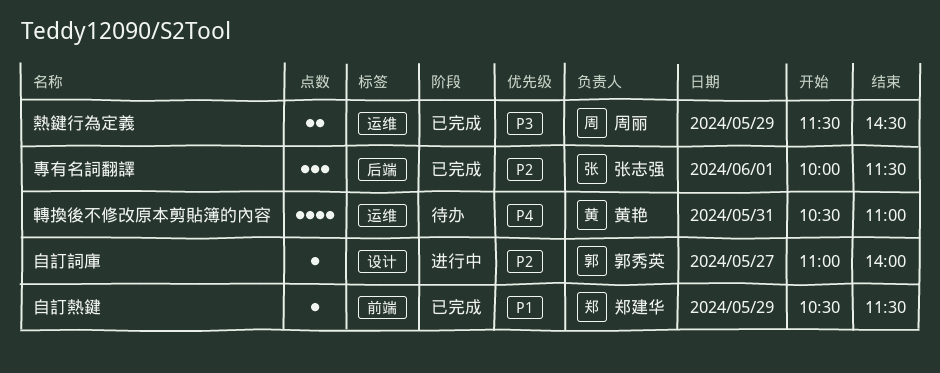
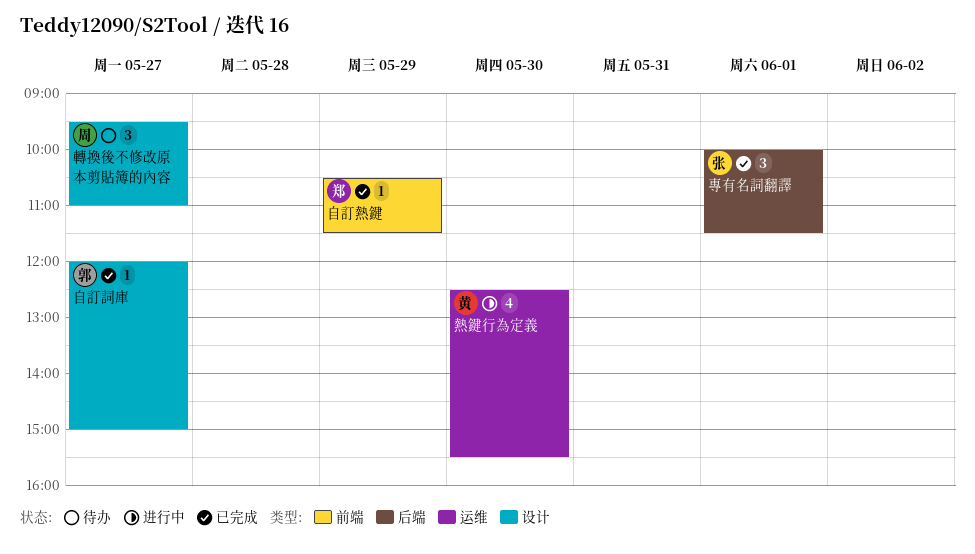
熱鍵行為定義, status: 已完成 -> 进行中
熱鍵行為定義, owner: 周丽 -> 黄艳
熱鍵行為定義, estimate: 2 -> 4
熱鍵行為定義, day: May 29 -> May 30
熱鍵行為定義, begins: 11:30 -> 12:30
熱鍵行為定義, ends: 14:30 -> 15:30
自訂詞庫, status: 进行中 -> 已完成
自訂詞庫, begins: 11:00 -> 12:00
自訂詞庫, ends: 14:00 -> 15:00
轉換後不修改原本剪貼簿的內容, owner: 黄艳 -> 周丽
轉換後不修改原本剪貼簿的內容, label: 运维 -> 设计
轉換後不修改原本剪貼簿的內容, estimate: 4 -> 3
轉換後不修改原本剪貼簿的內容, day: May 31 -> May 27
轉換後不修改原本剪貼簿的內容, begins: 10:30 -> 09:30

